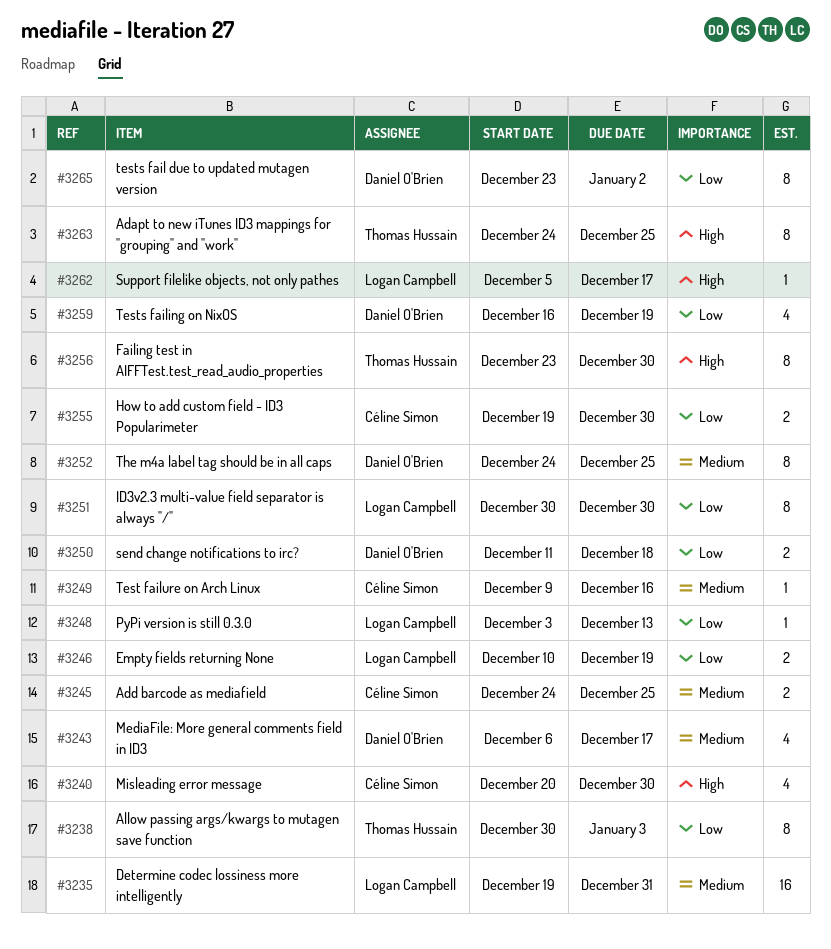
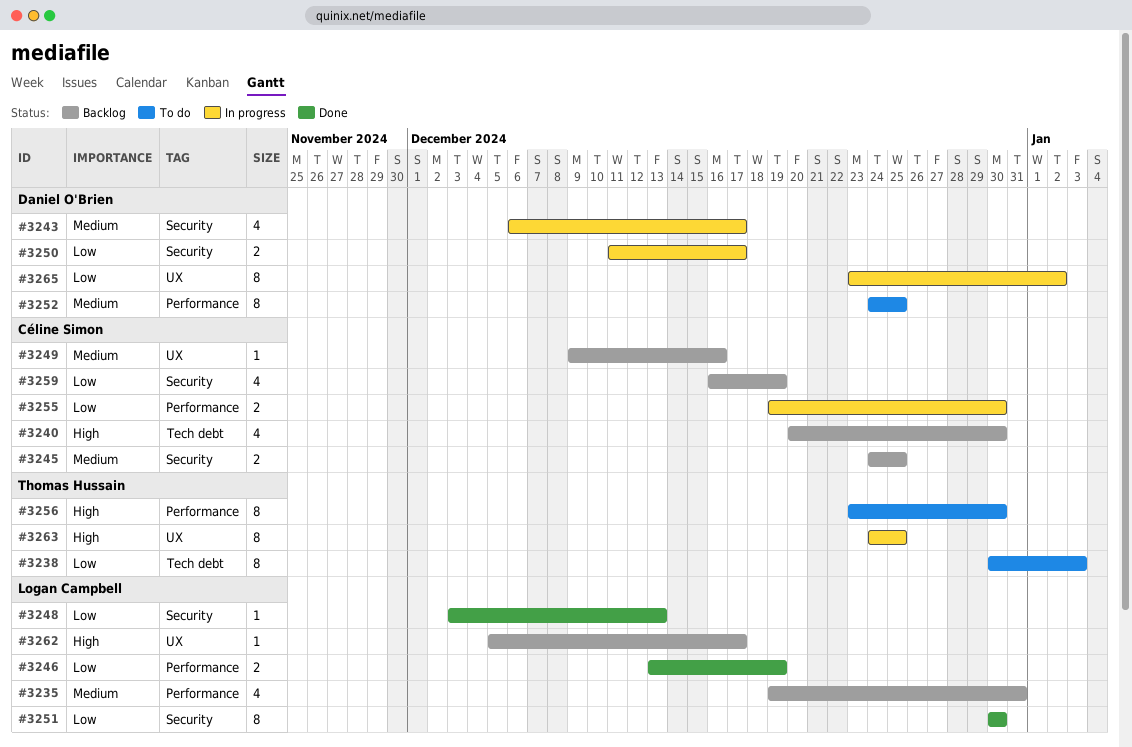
#3235, estimate: 16 -> 4
#3246, start: Dec 10 -> Dec 13
#3250, due: Dec 18 -> Dec 17
#3259, owner: Daniel O'Brien -> Céline Simon

